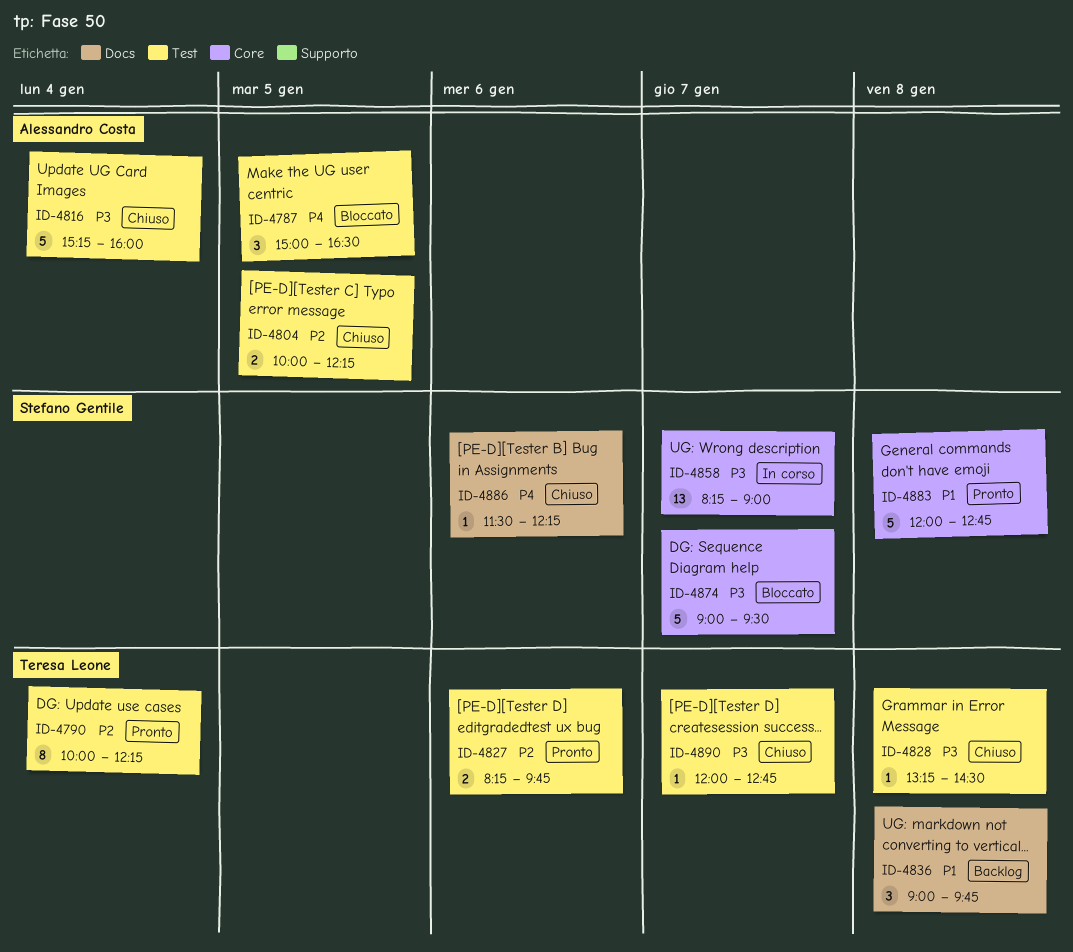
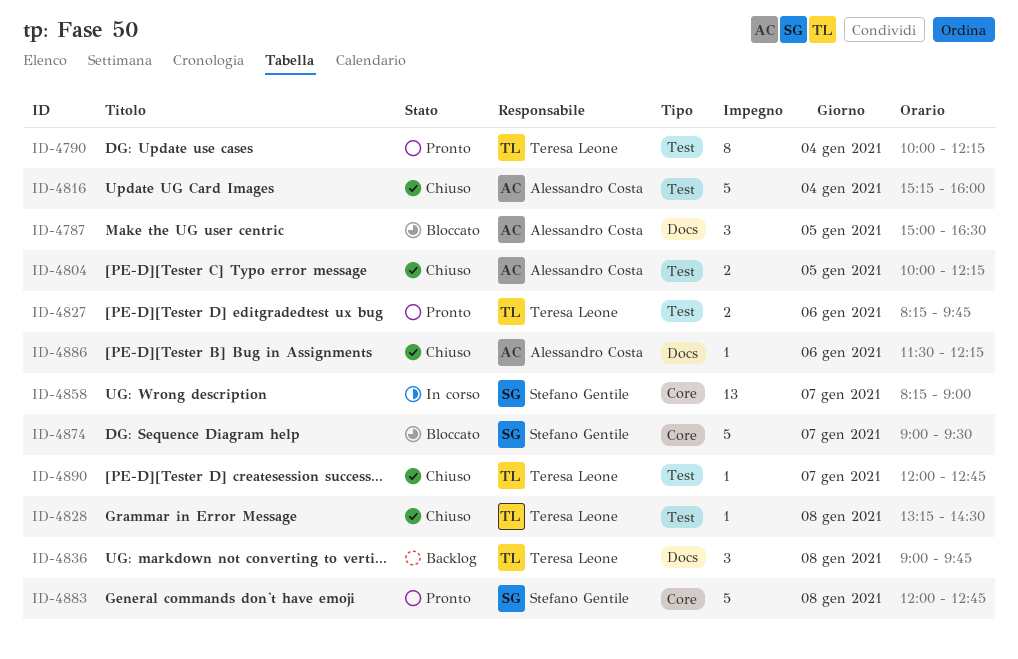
ID-4787, label: Test -> Docs
ID-4886, owner: Stefano Gentile -> Alessandro Costa

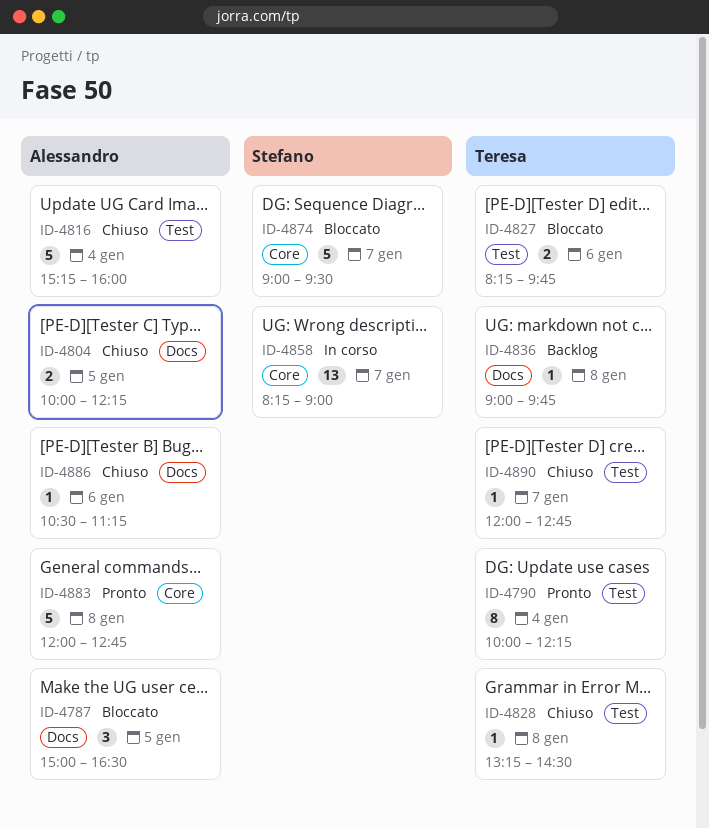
ID-4804, label: Test -> Docs
ID-4827, status: Pronto -> Bloccato
ID-4836, estimate: 3 -> 1
ID-4883, owner: Stefano Gentile -> Alessandro Costa
ID-4886, begins: 11:30 -> 10:30
ID-4886, ends: 12:15 -> 11:15

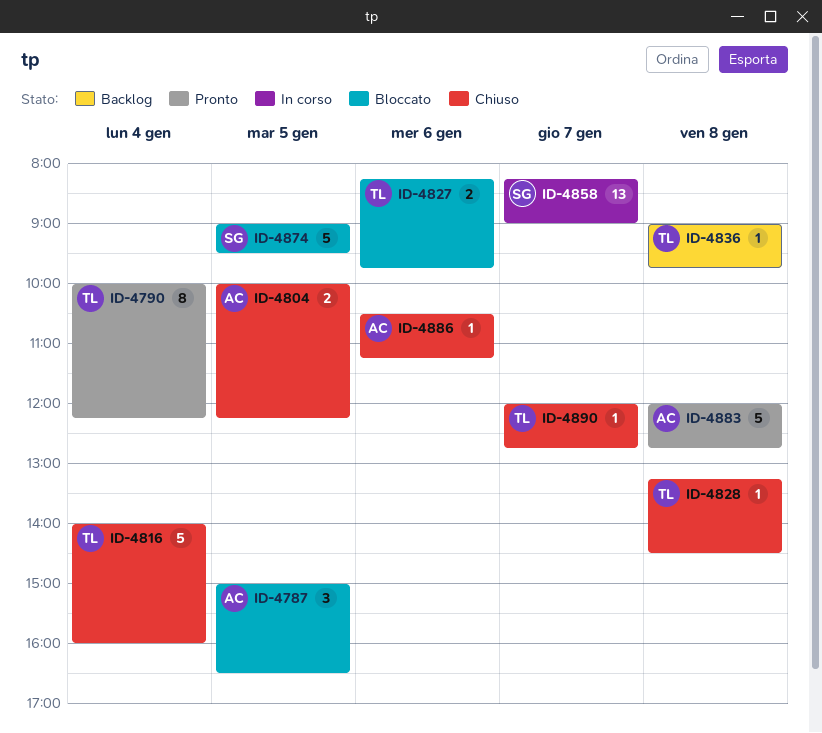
ID-4816, owner: Alessandro -> Teresa
ID-4816, begins: 15:15 -> 14:00
ID-4874, day: Jan 7 -> Jan 5

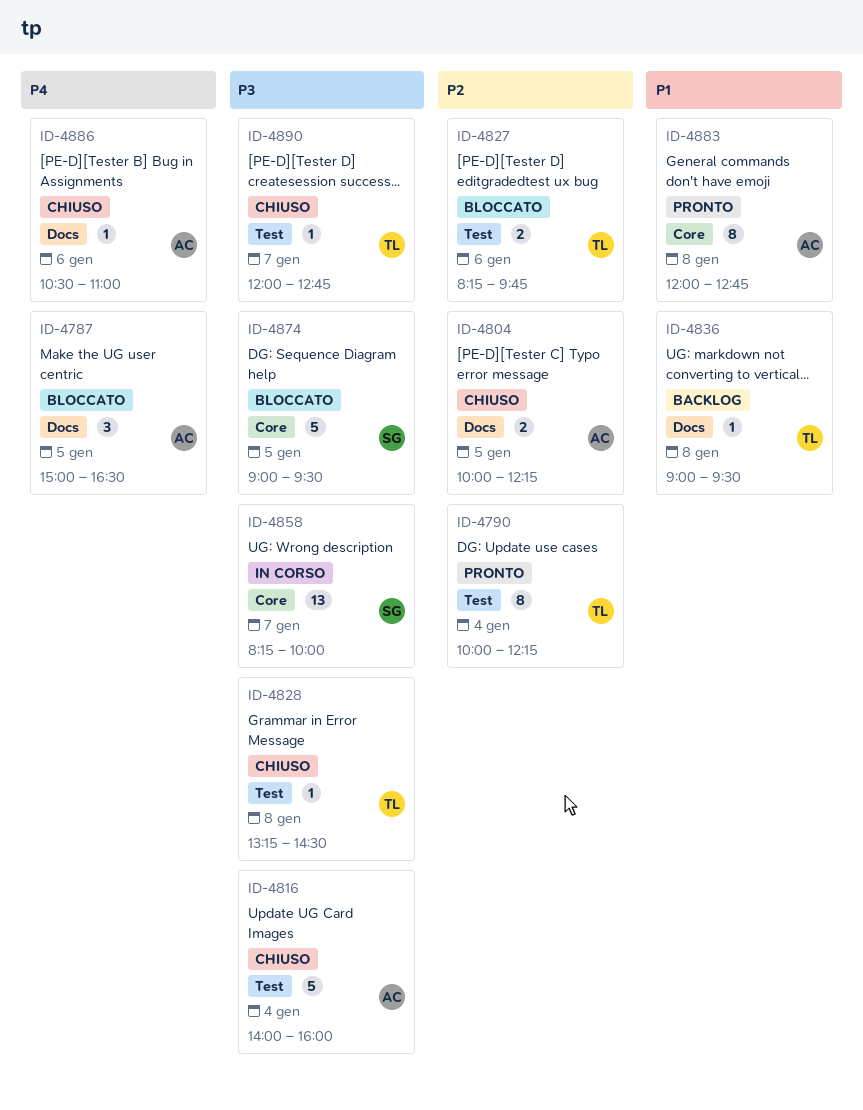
ID-4816, owner: TL -> AC
ID-4836, ends: 09:45 -> 09:30
ID-4858, ends: 09:00 -> 10:00
ID-4883, estimate: 5 -> 8
ID-4886, ends: 11:15 -> 11:00

